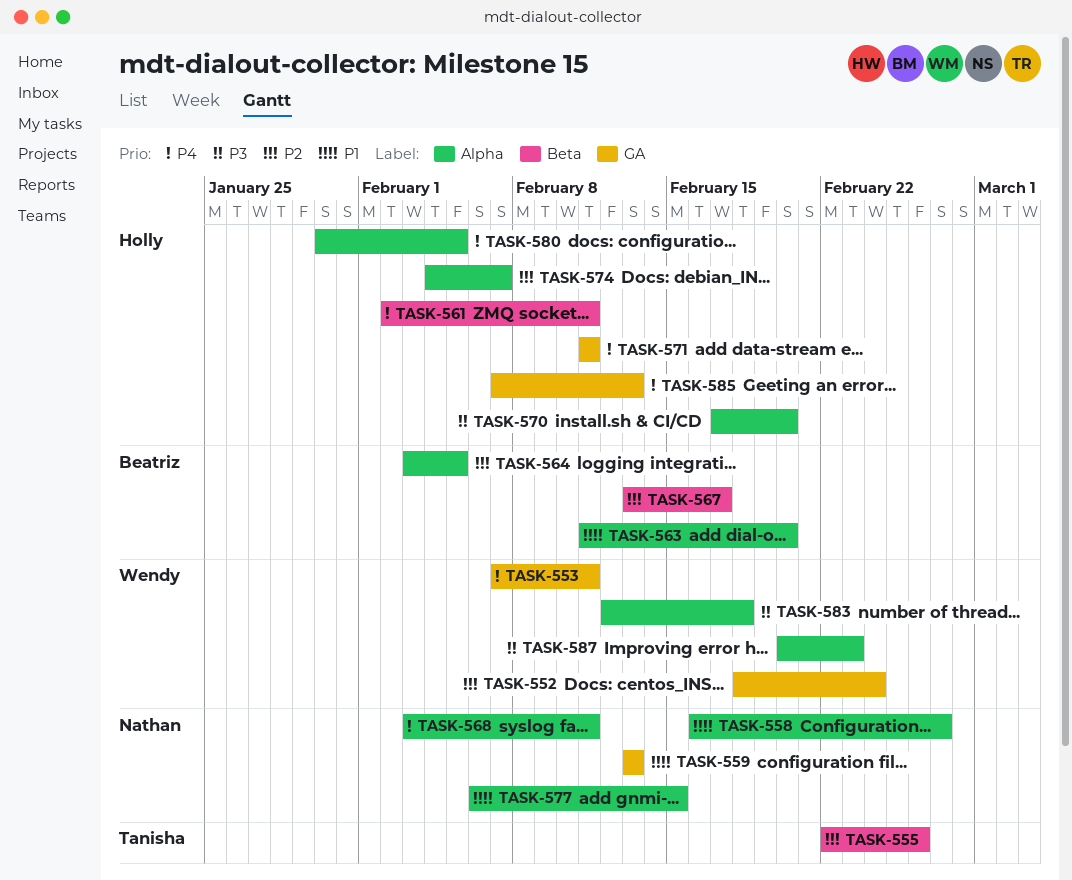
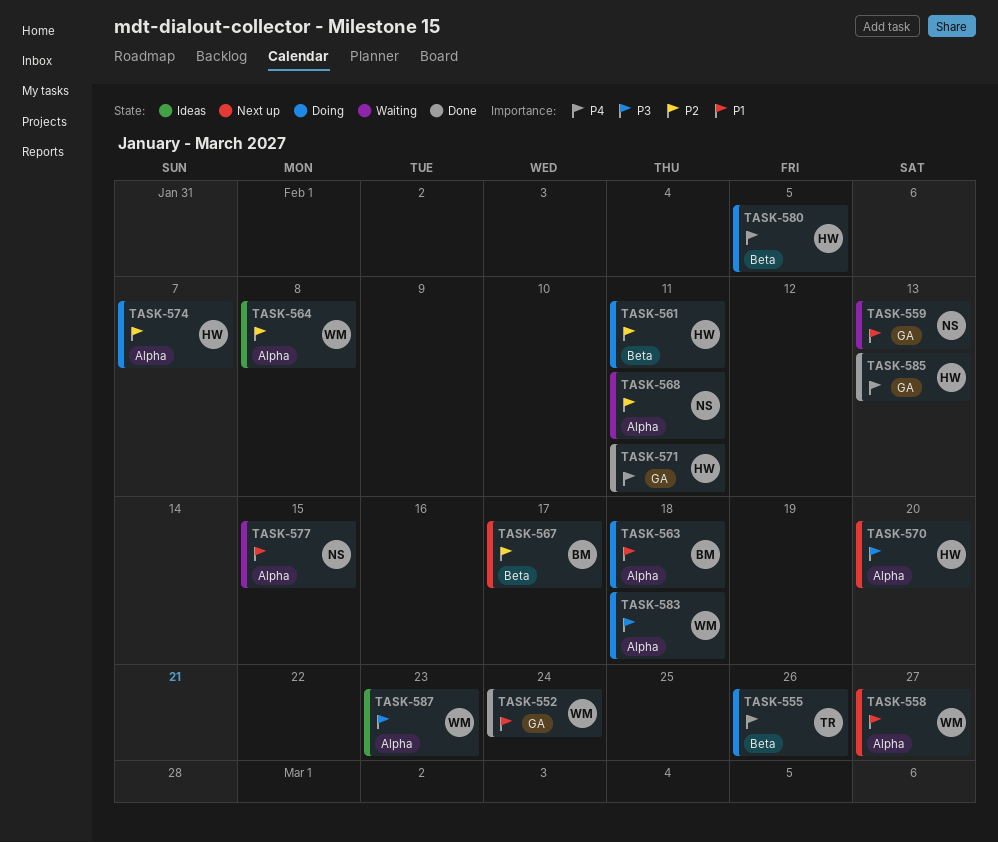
TASK-552, priority: P2 -> P1
TASK-553: present -> none
TASK-555, priority: P2 -> P4
TASK-558, owner: Nathan -> Wendy
TASK-561, priority: P4 -> P2
TASK-563, due: Feb 20 -> Feb 18
TASK-564, owner: Beatriz -> Wendy
TASK-564, due: Feb 5 -> Feb 8
TASK-568, priority: P4 -> P2
TASK-580, label: Alpha -> Beta

